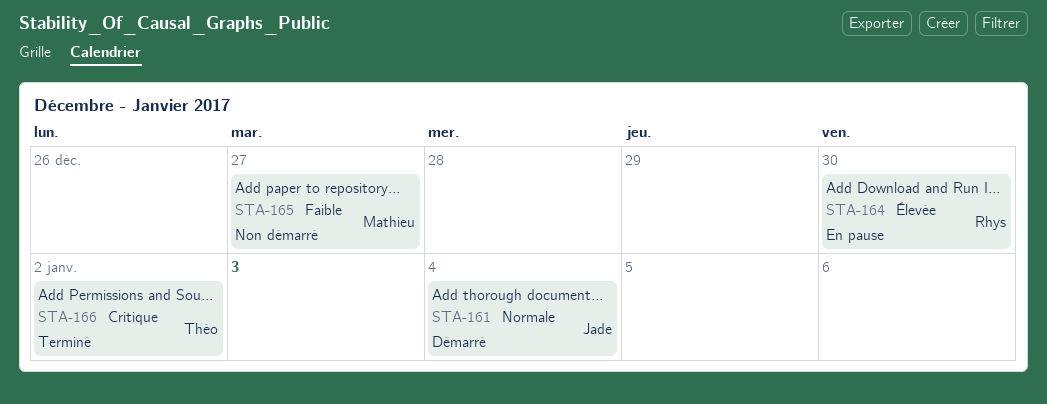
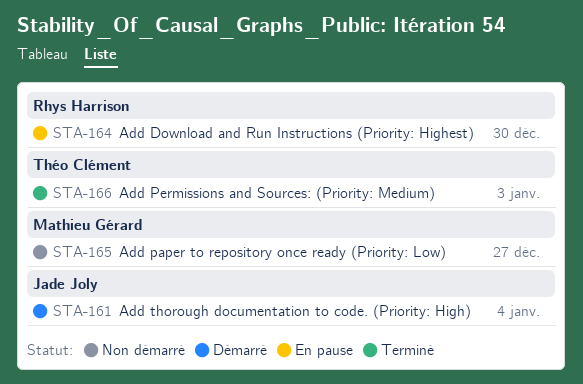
STA-166, due: Jan 2 -> Jan 3

